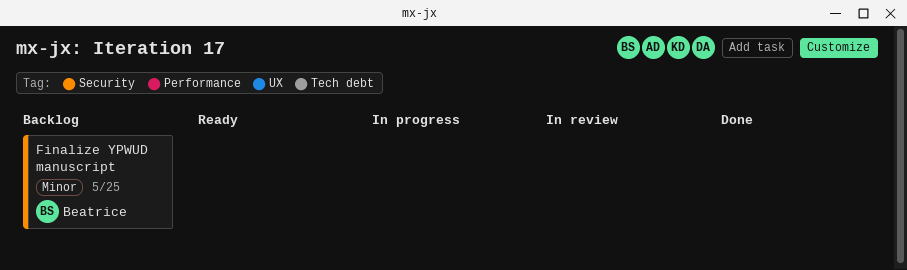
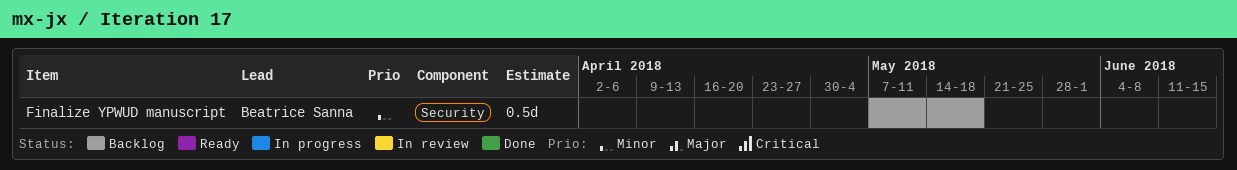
Finalize YPWUD manuscript, due: May 25 -> May 18

